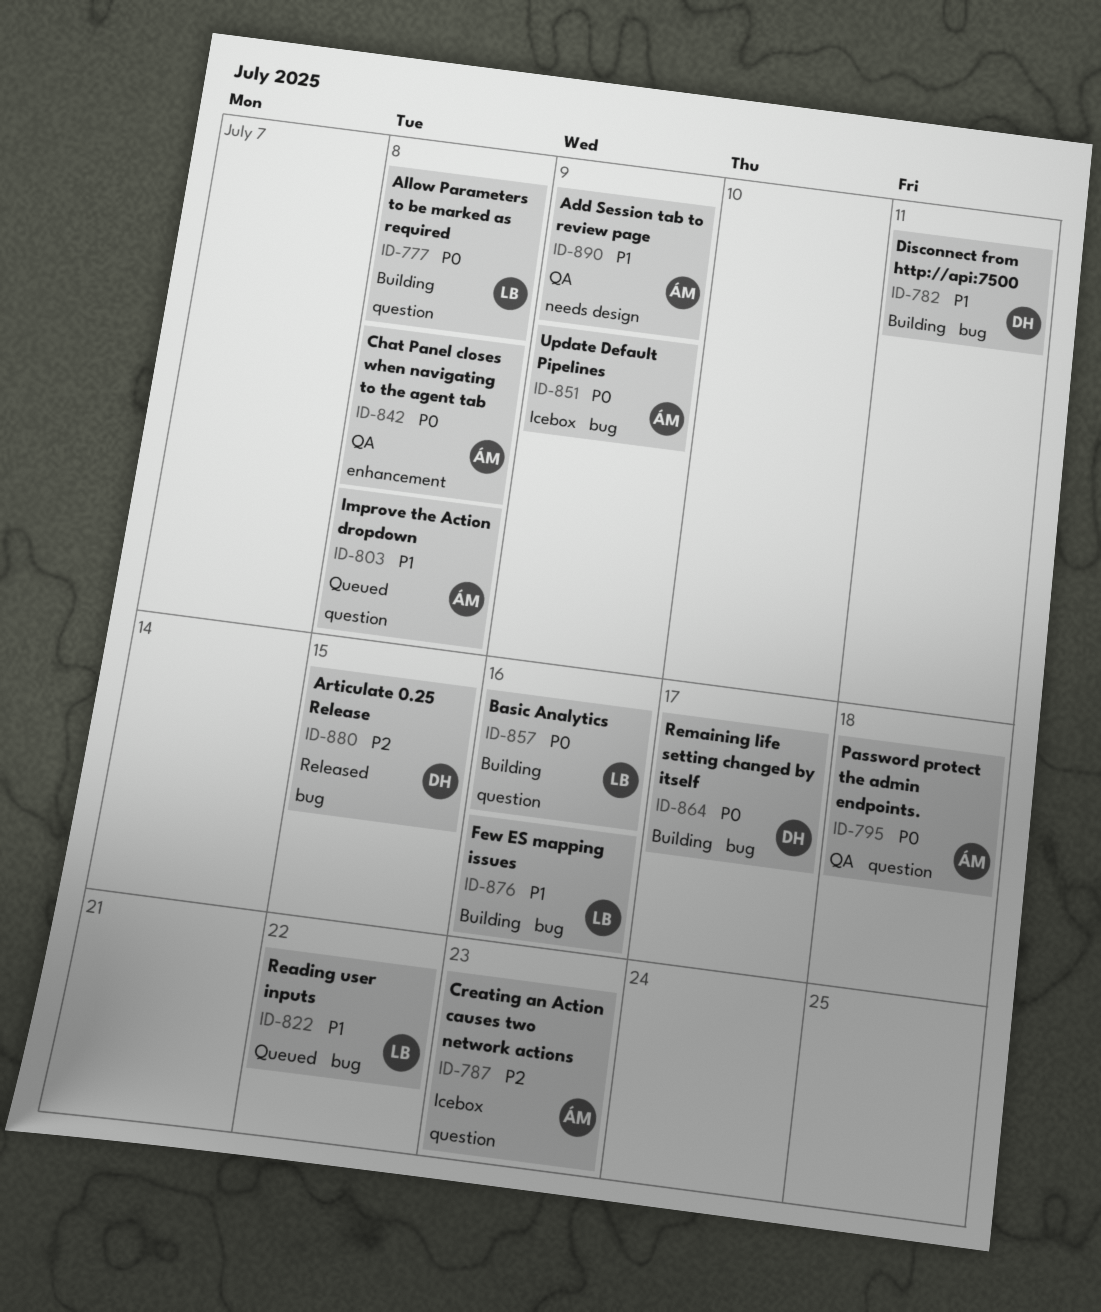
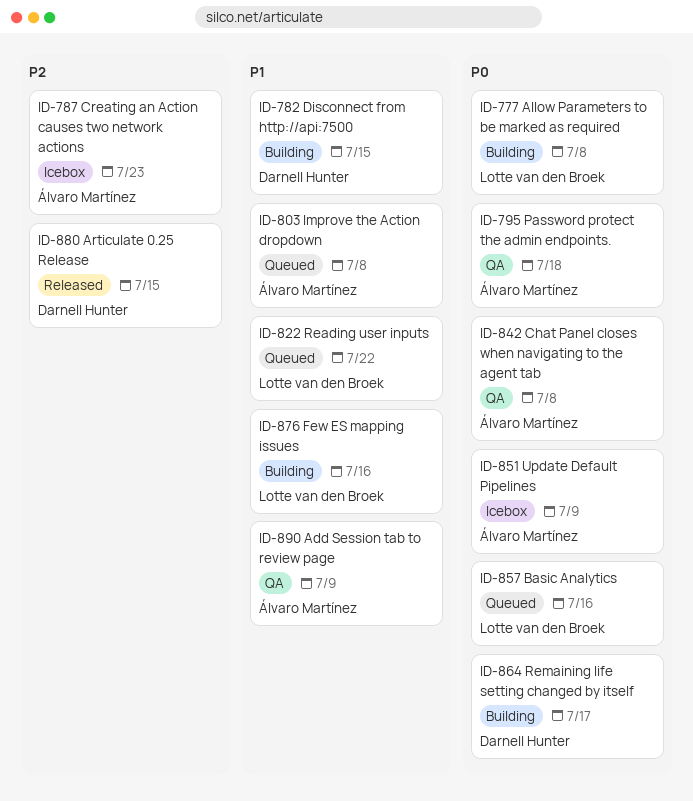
ID-782, due: Jul 11 -> Jul 15
ID-857, status: Building -> Queued

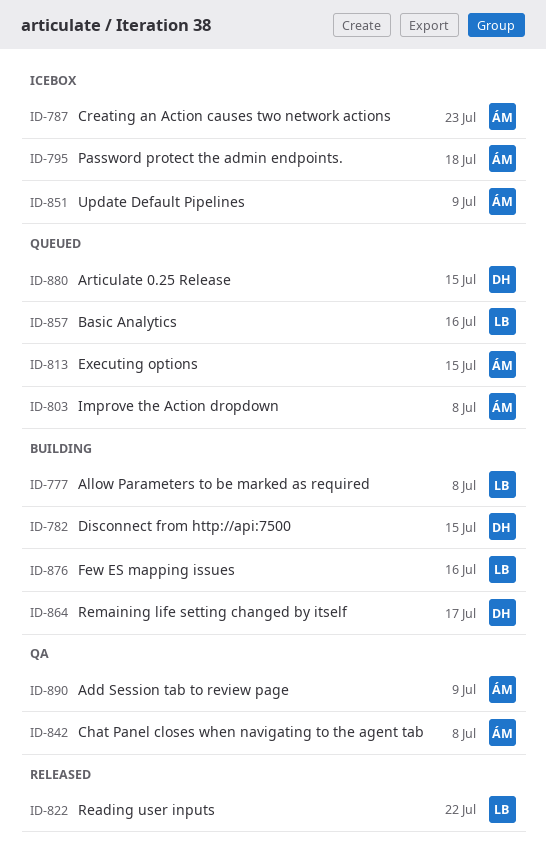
ID-795, status: QA -> Icebox
ID-813: none -> present
ID-822, status: Queued -> Released
ID-880, status: Released -> Queued

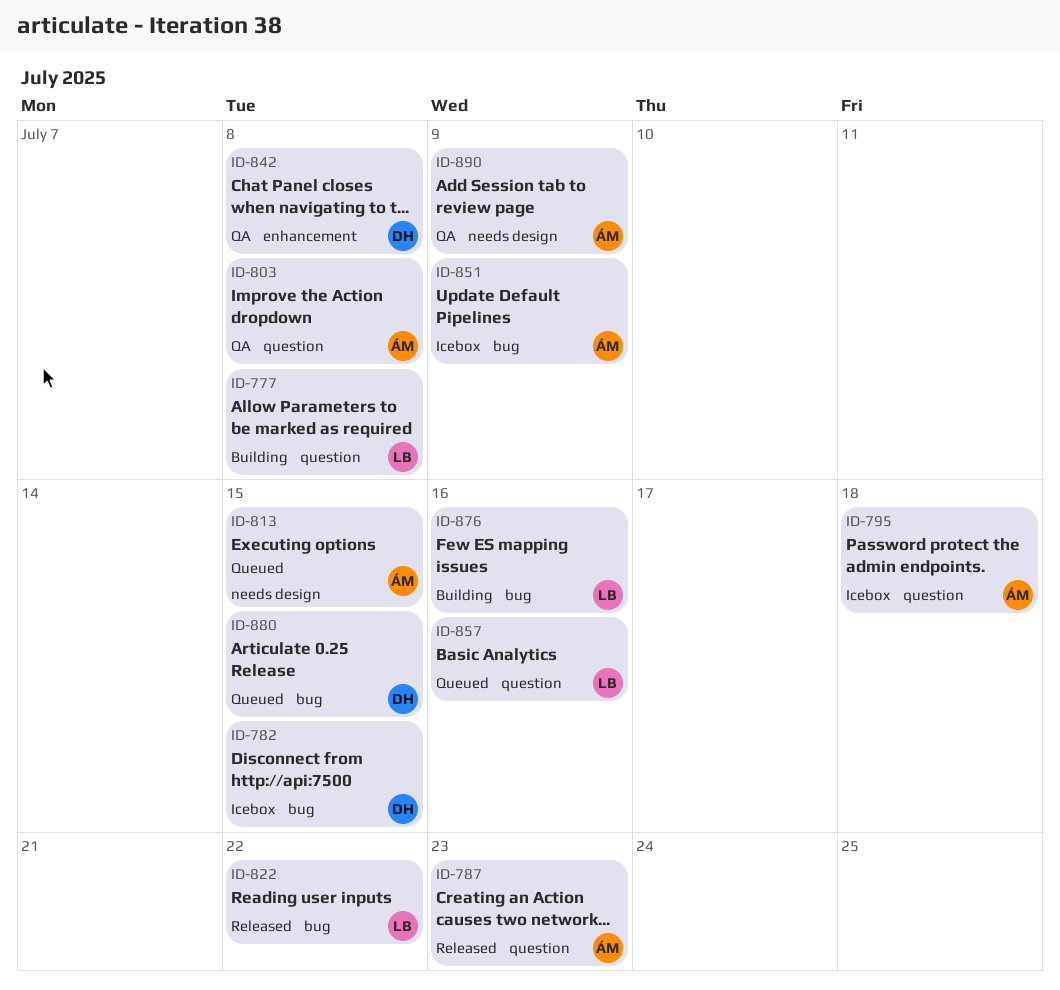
ID-782, status: Building -> Icebox
ID-787, status: Icebox -> Released
ID-803, status: Queued -> QA
ID-842, owner: ÁM -> DH
ID-864: present -> none

